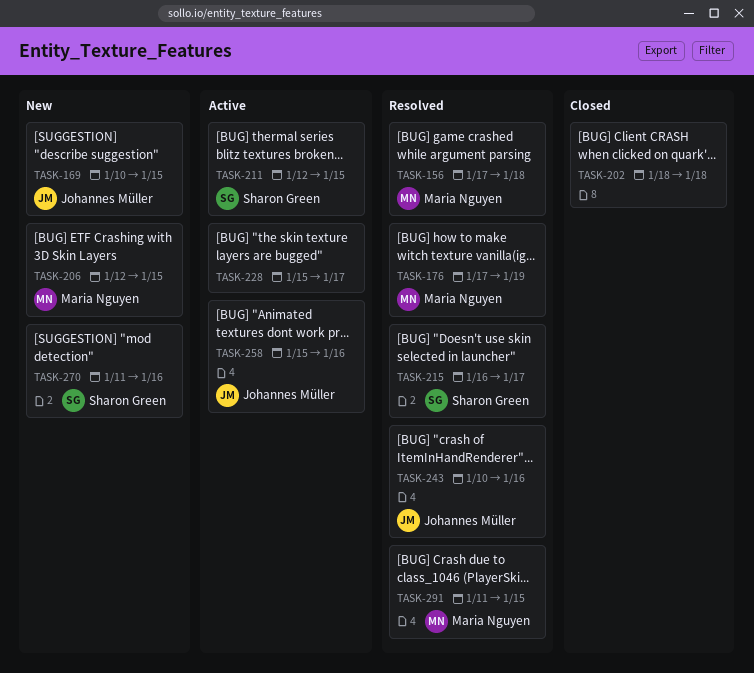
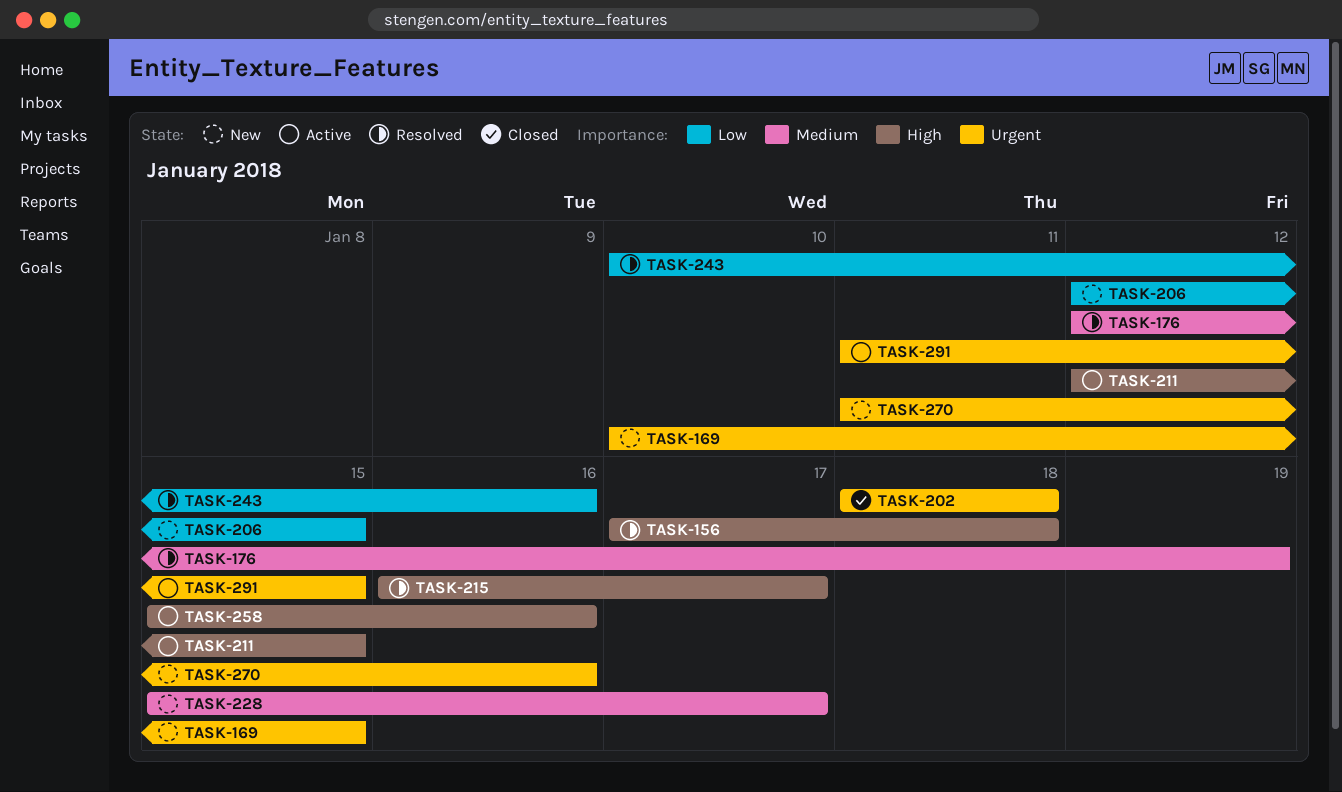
TASK-176, start: Jan 17 -> Jan 12
TASK-228, status: Active -> New
TASK-291, status: Resolved -> Active

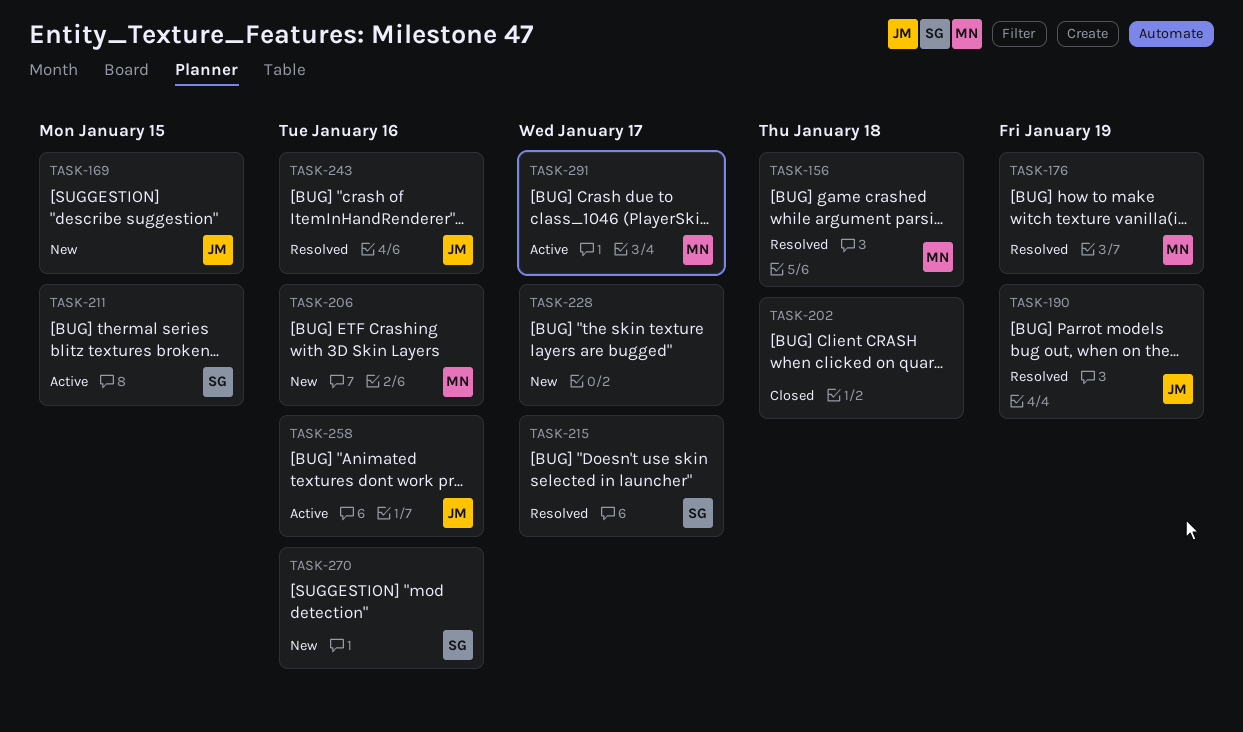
TASK-190: none -> present
TASK-206, due: Jan 15 -> Jan 16
TASK-291, due: Jan 15 -> Jan 17

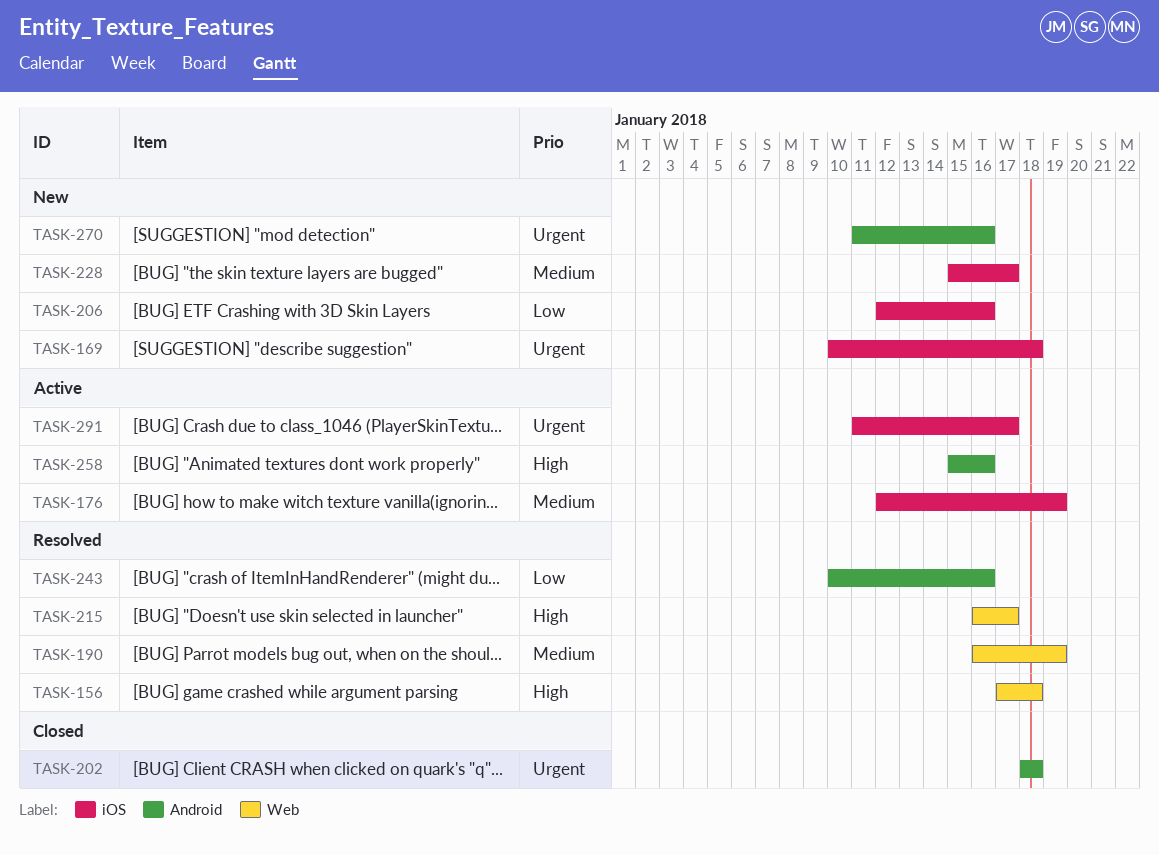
TASK-169, due: Jan 15 -> Jan 18
TASK-176, status: Resolved -> Active
TASK-211: present -> none

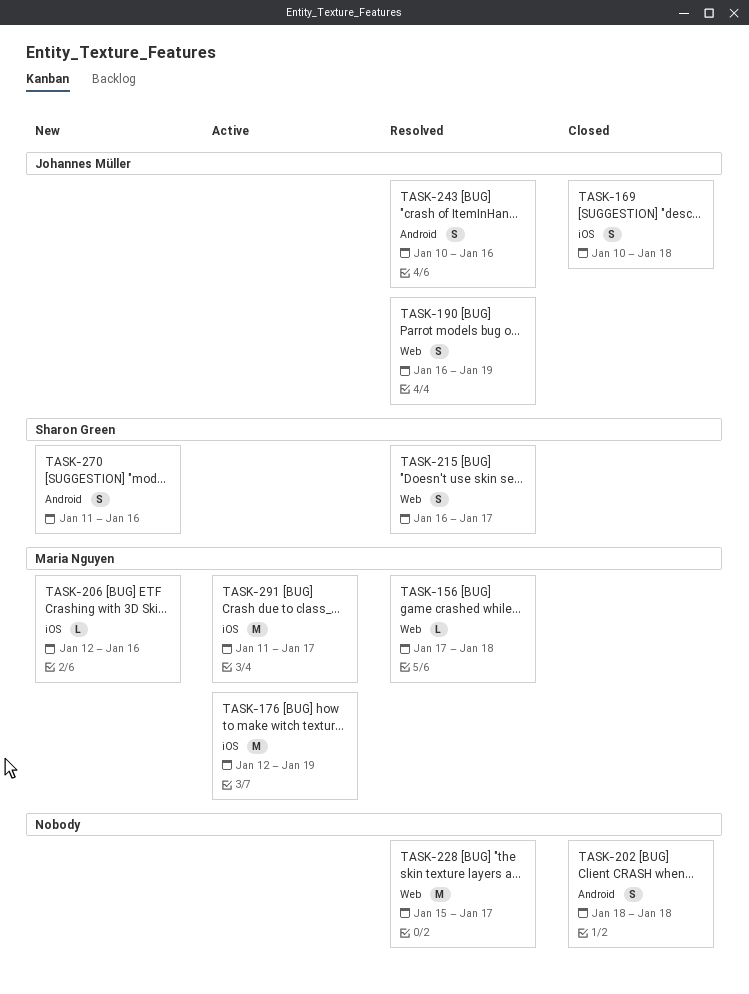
TASK-169, status: New -> Closed
TASK-228, status: New -> Resolved
TASK-228, label: iOS -> Web
TASK-258: present -> none

